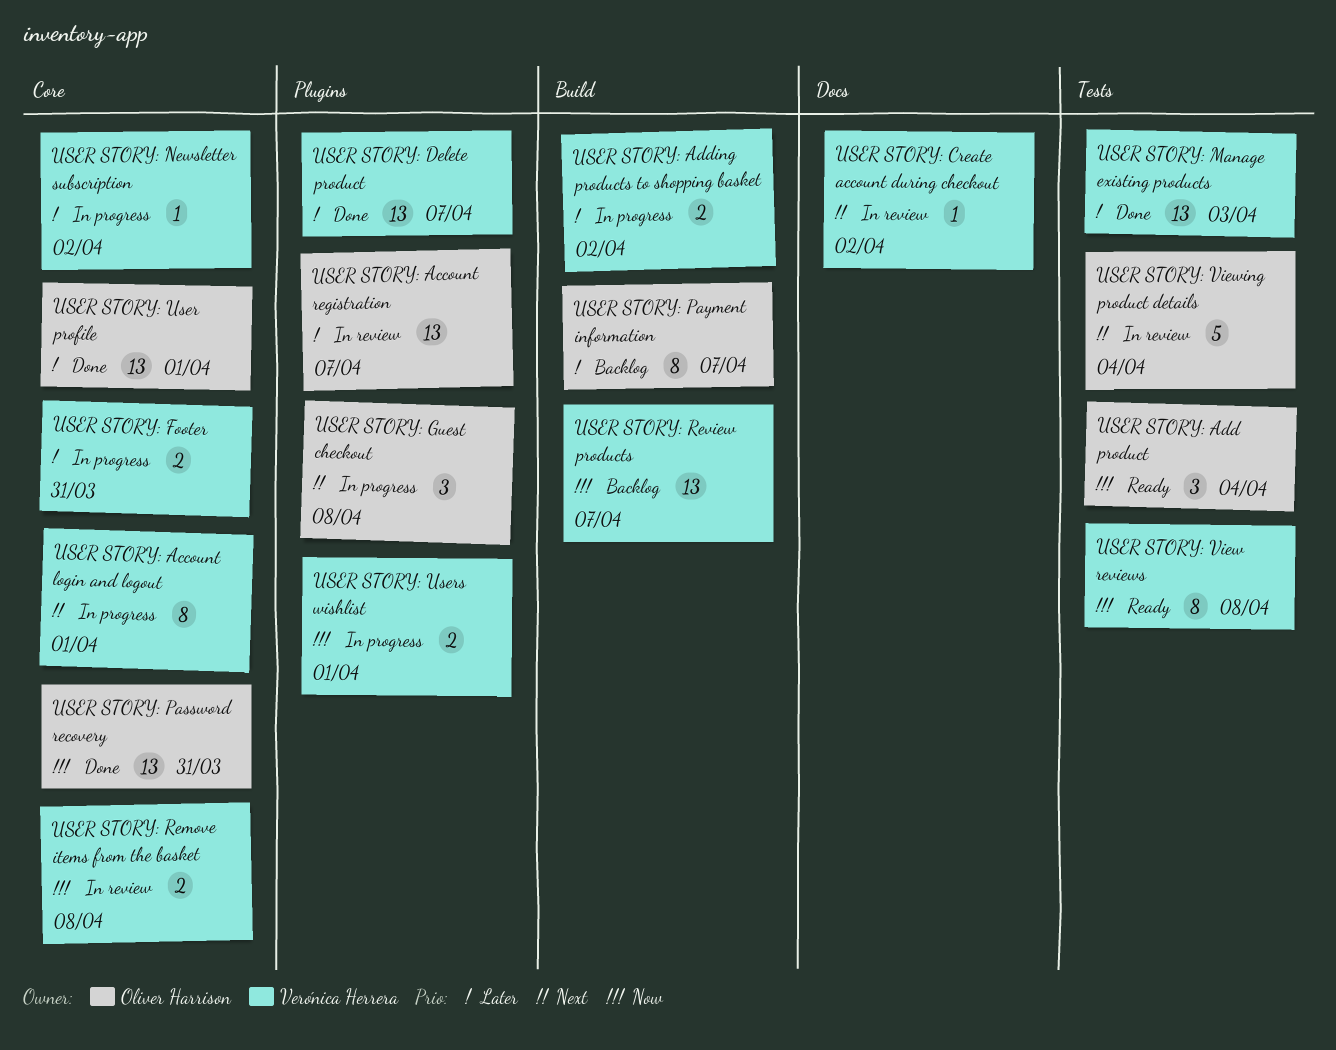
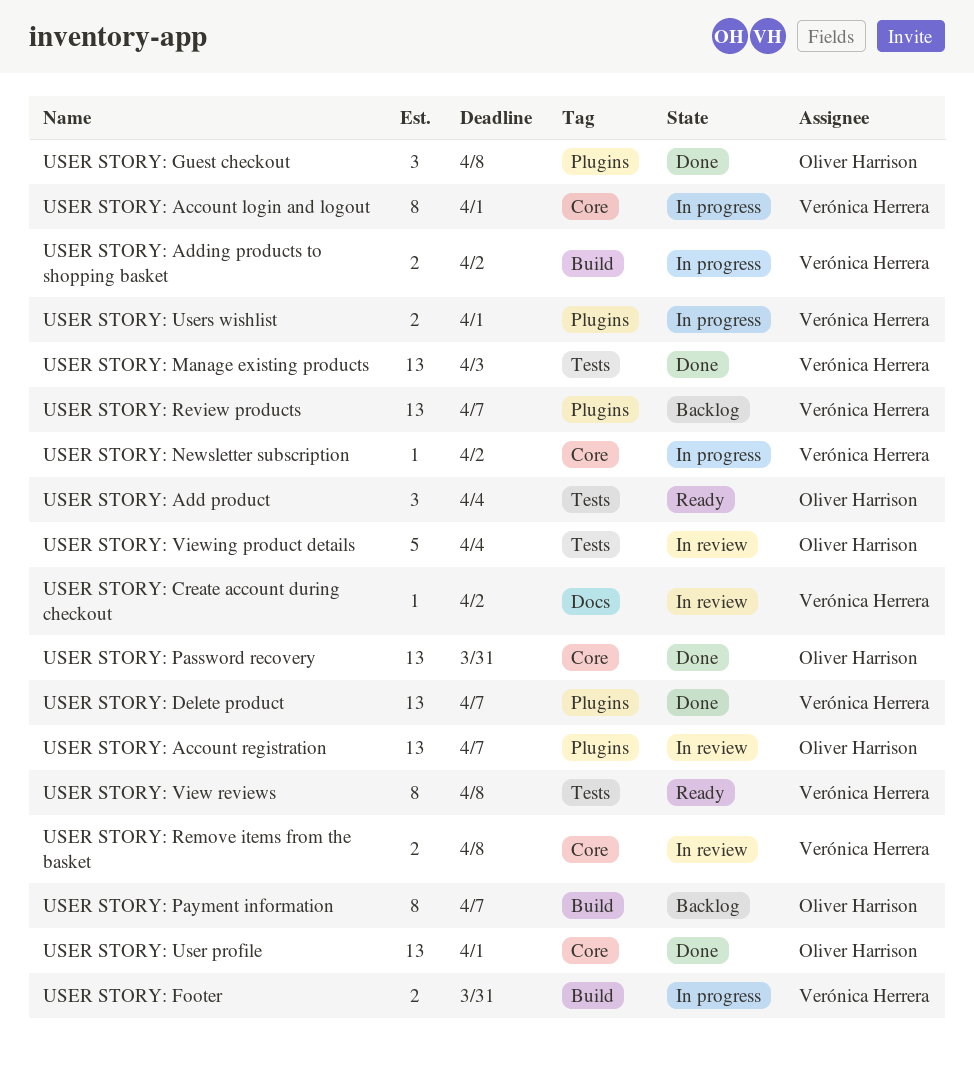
USER STORY: Footer, label: Core -> Build
USER STORY: Guest checkout, status: In progress -> Done
USER STORY: Review products, label: Build -> Plugins

